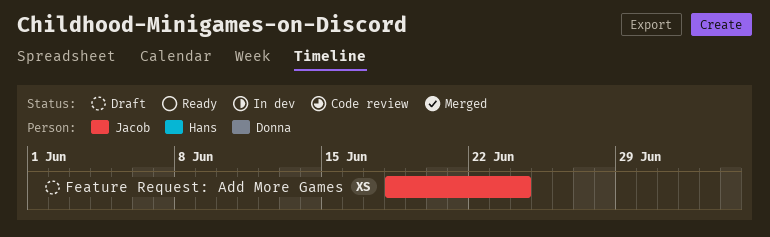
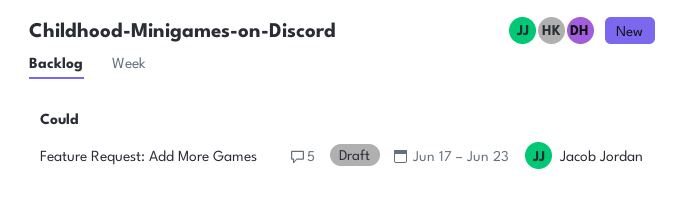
Feature Request: Add More Games, start: Jun 18 -> Jun 17
Feature Request: Add More Games, due: Jun 24 -> Jun 23

